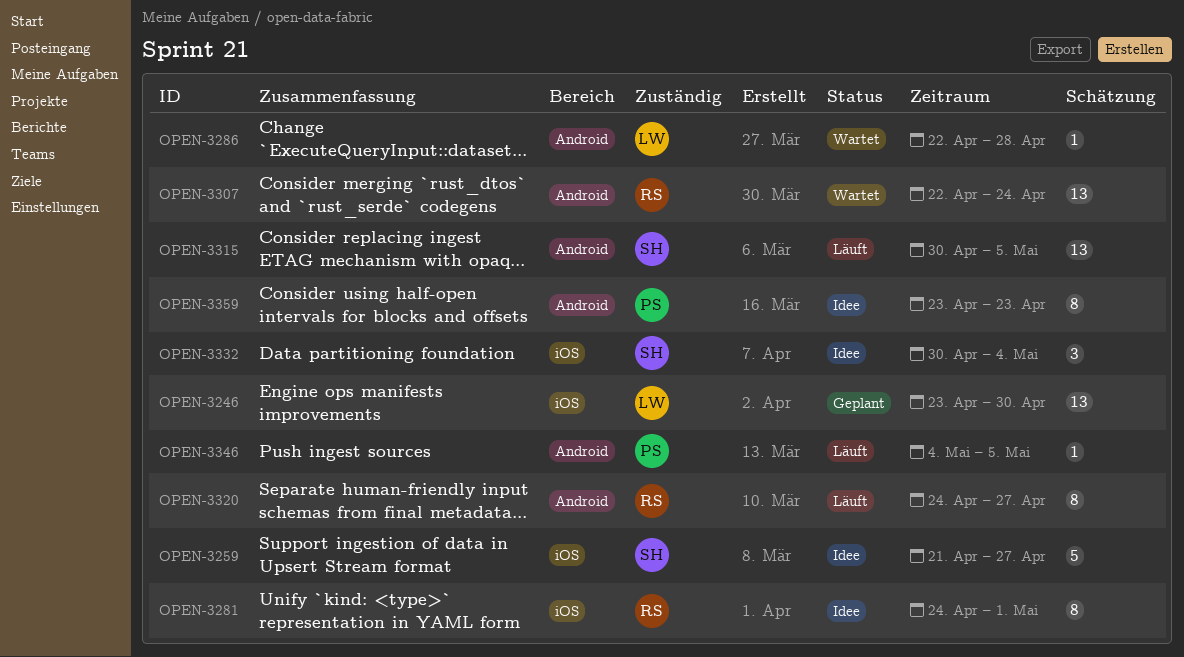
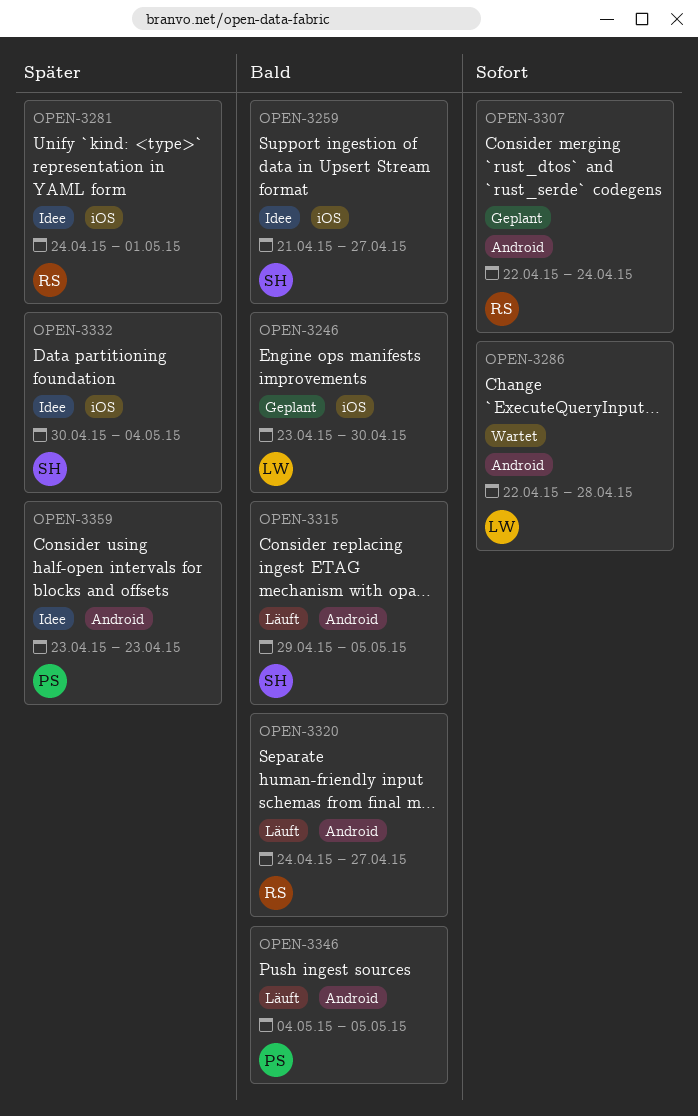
OPEN-3307, status: Wartet -> Geplant
OPEN-3315, start: Apr 30 -> Apr 29

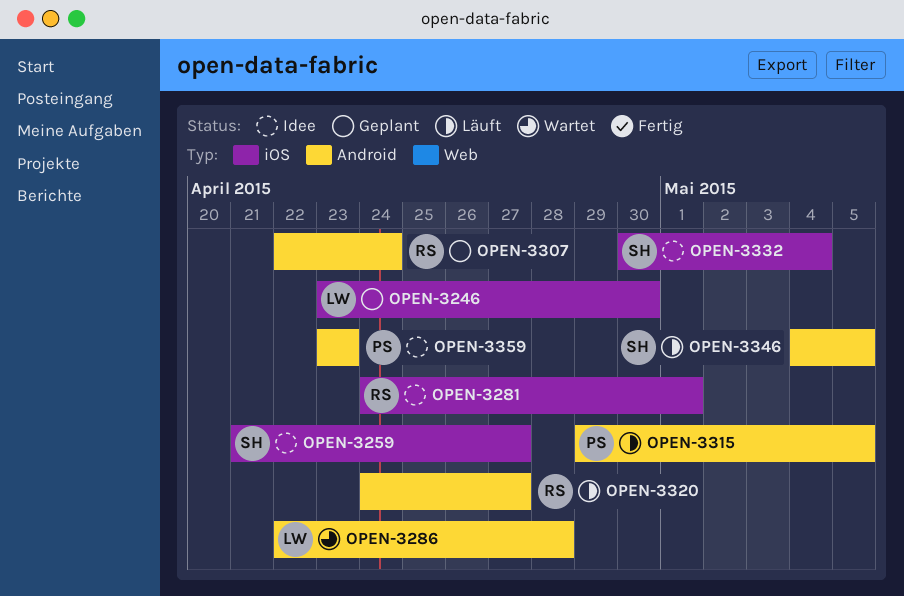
OPEN-3315, owner: SH -> PS
OPEN-3346, owner: PS -> SH

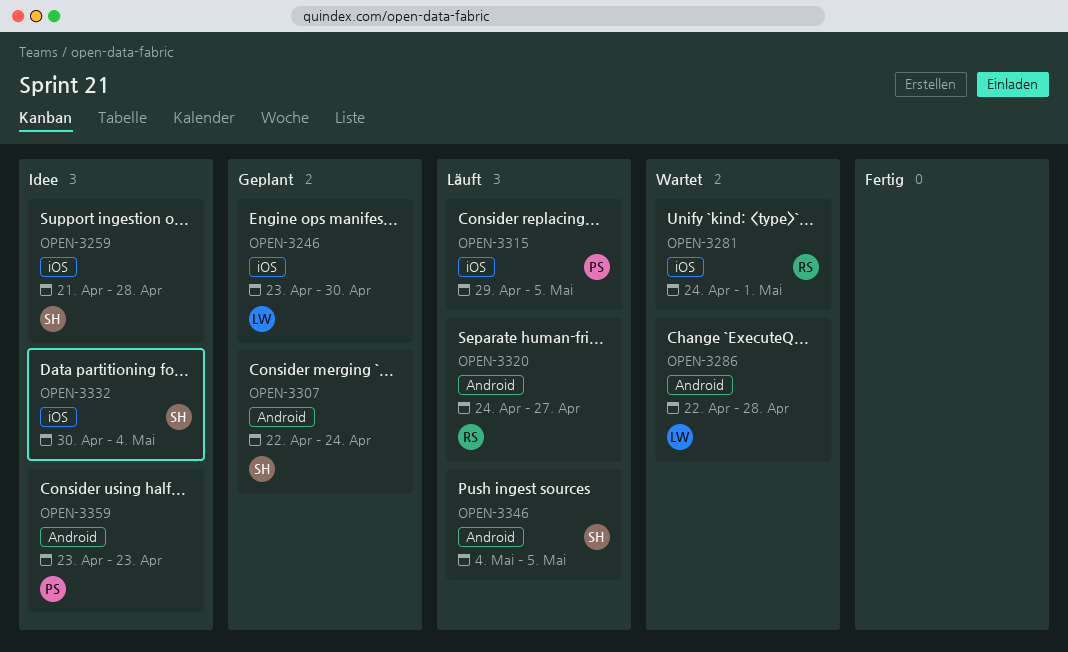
OPEN-3259, due: Apr 27 -> Apr 28
OPEN-3281, status: Idee -> Wartet
OPEN-3307, owner: RS -> SH
OPEN-3315, label: Android -> iOS

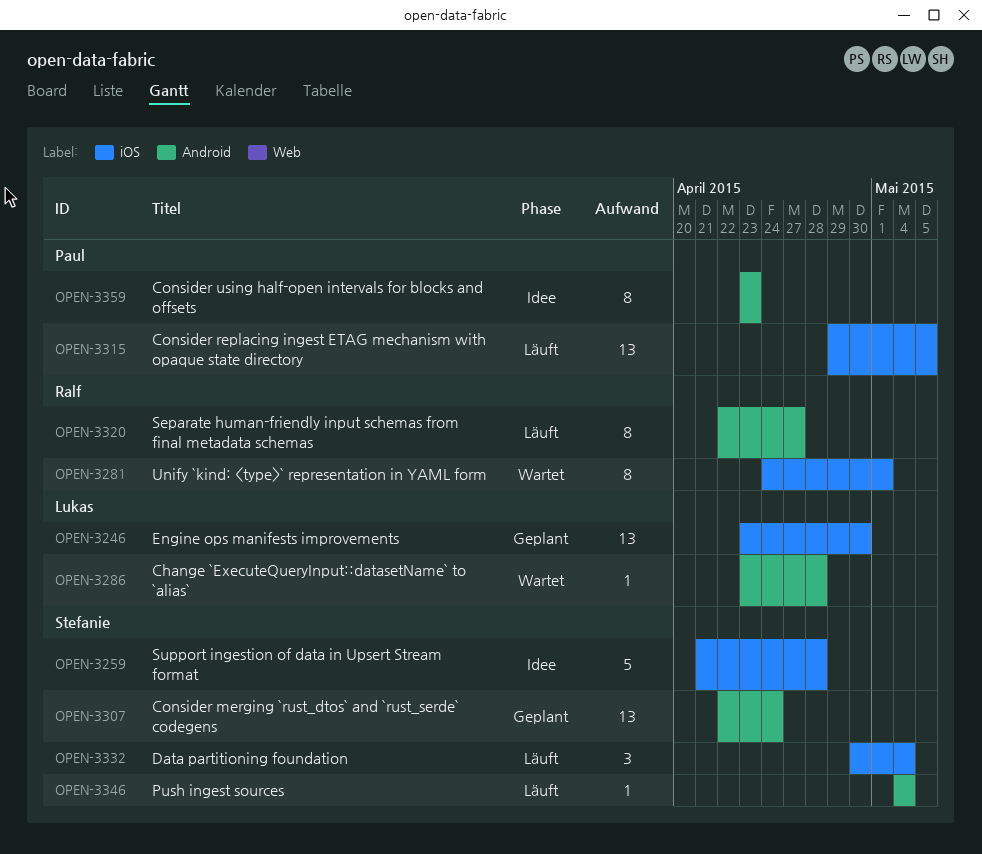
OPEN-3286, start: Apr 22 -> Apr 23
OPEN-3320, start: Apr 24 -> Apr 22
OPEN-3332, status: Idee -> Läuft
OPEN-3346, due: May 5 -> May 4

